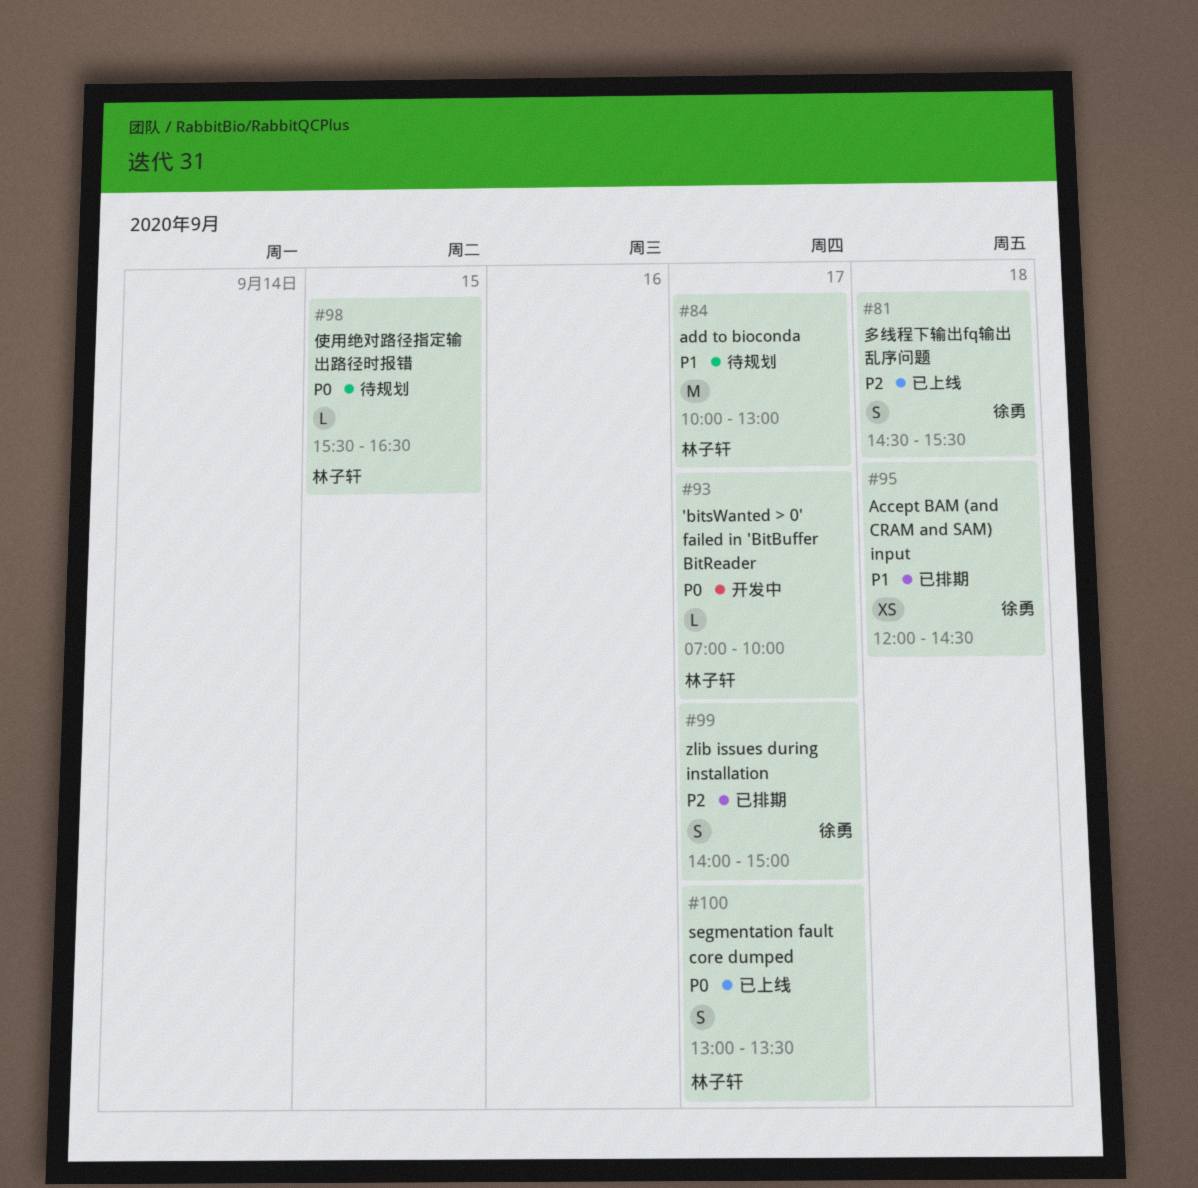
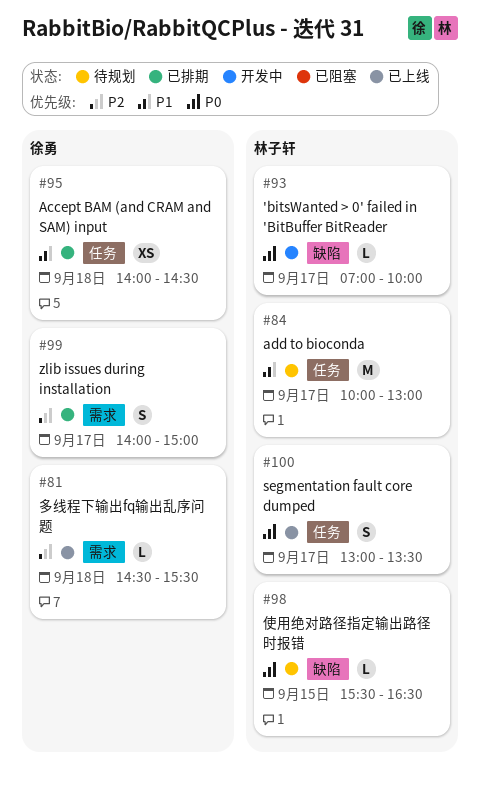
#81, estimate: S -> L
#95, begins: 12:00 -> 14:00

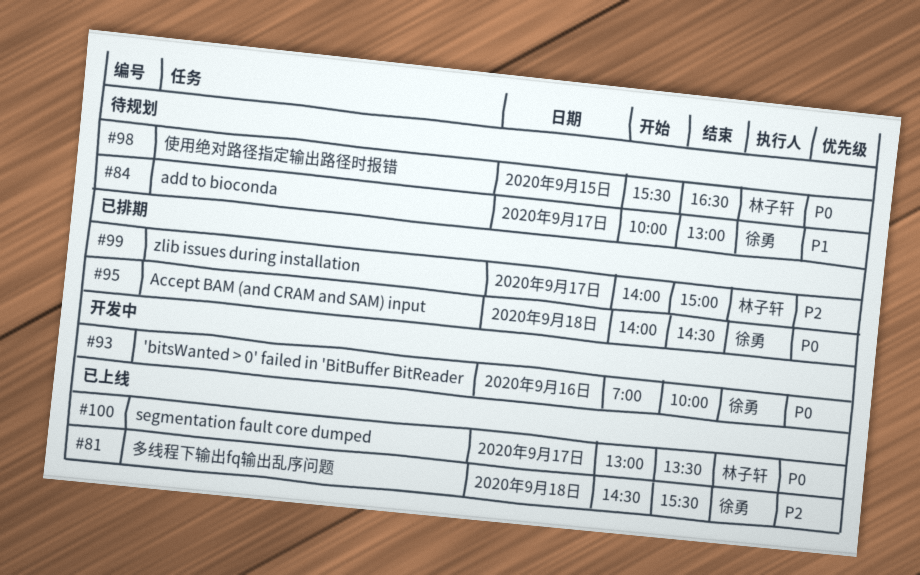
#84, owner: 林子轩 -> 徐勇
#93, owner: 林子轩 -> 徐勇
#93, day: Sep 17 -> Sep 16
#95, priority: P1 -> P0
#99, owner: 徐勇 -> 林子轩

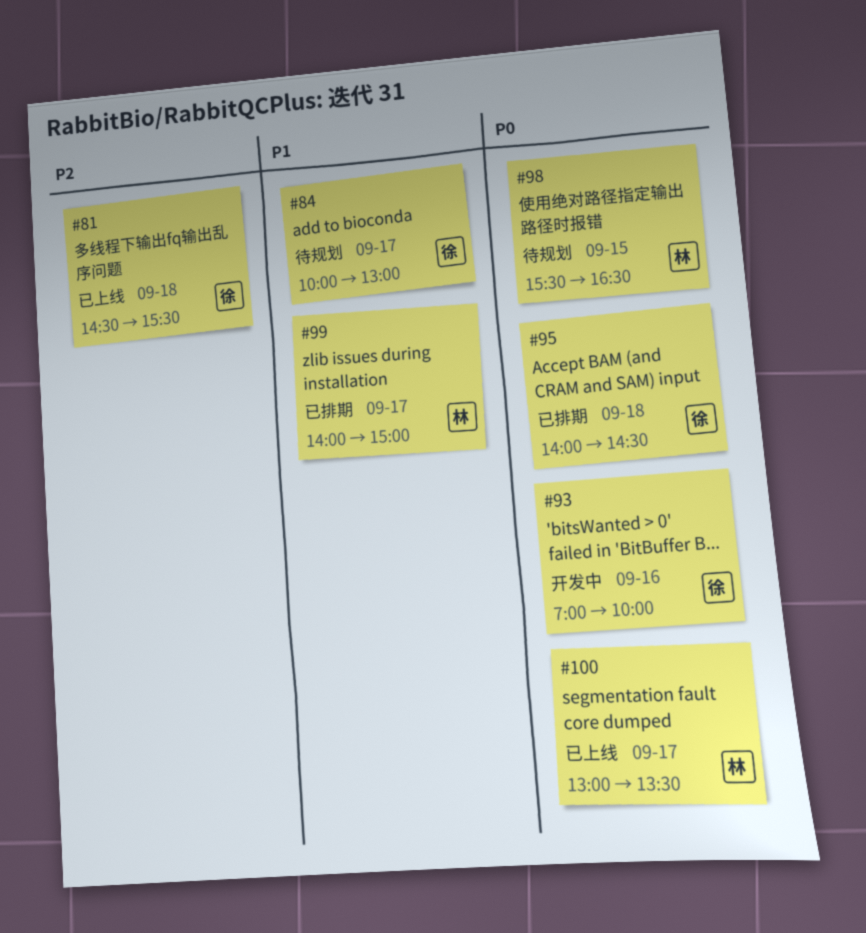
#99, priority: P2 -> P1

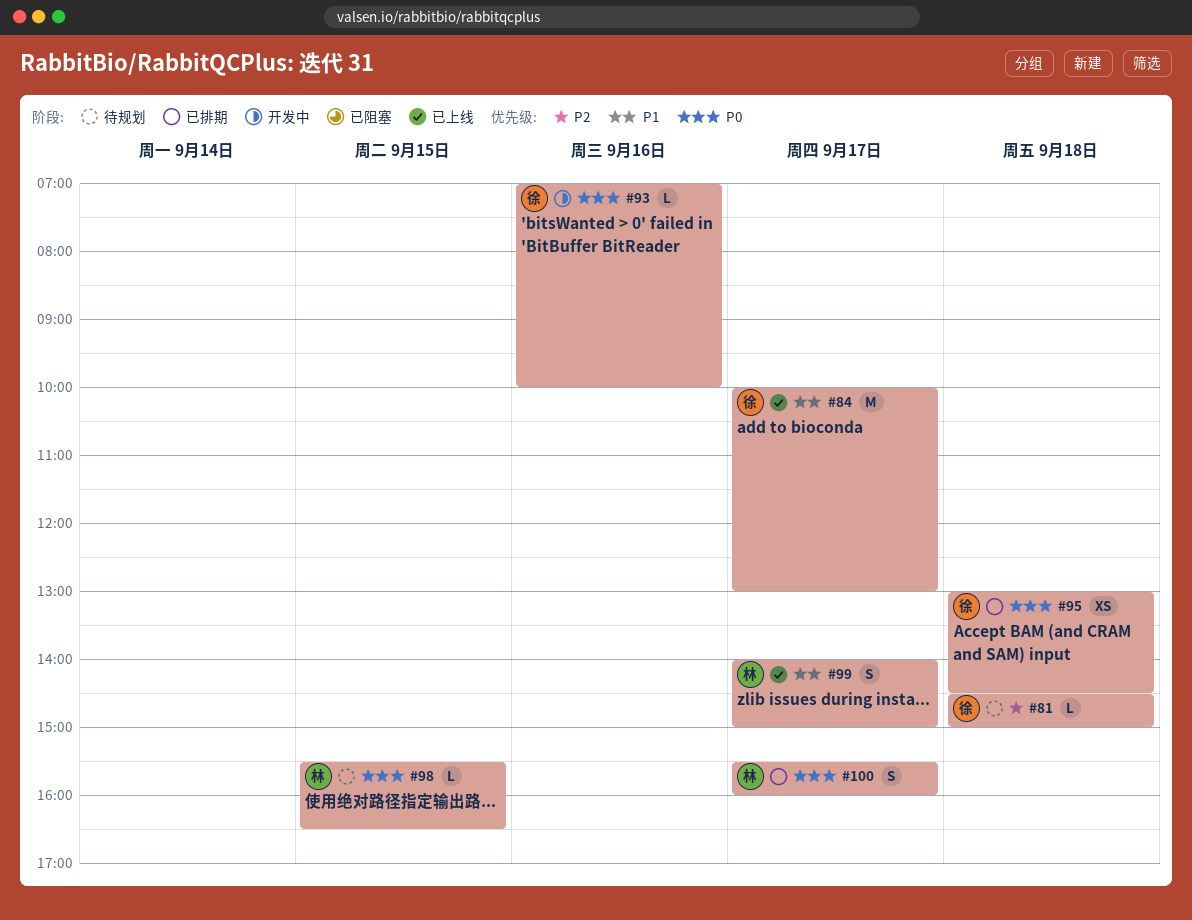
#81, status: 已上线 -> 待规划
#81, ends: 15:30 -> 15:00
#84, status: 待规划 -> 已上线
#95, begins: 14:00 -> 13:00
#99, status: 已排期 -> 已上线
#100, status: 已上线 -> 已排期
#100, begins: 13:00 -> 15:30
#100, ends: 13:30 -> 16:00

